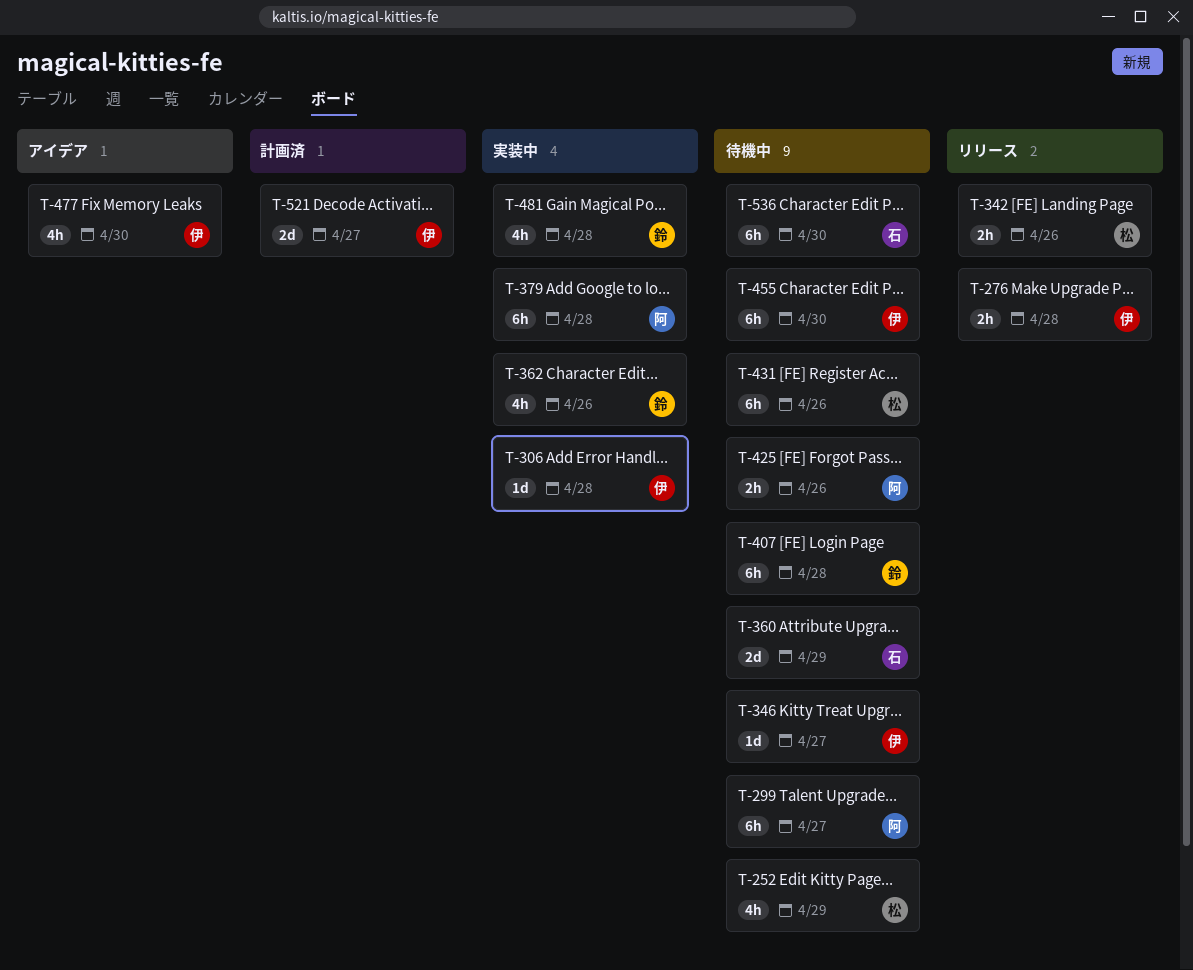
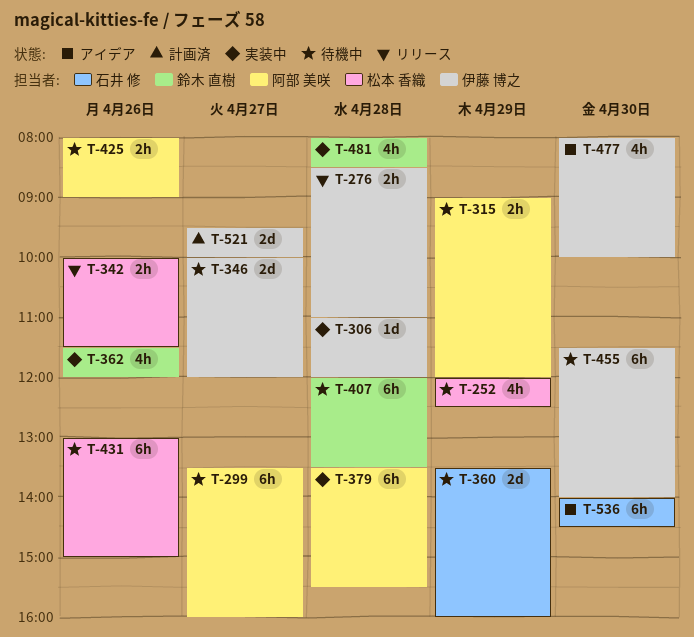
T-315: none -> present
T-346, estimate: 1d -> 2d
T-536, status: 待機中 -> アイデア

